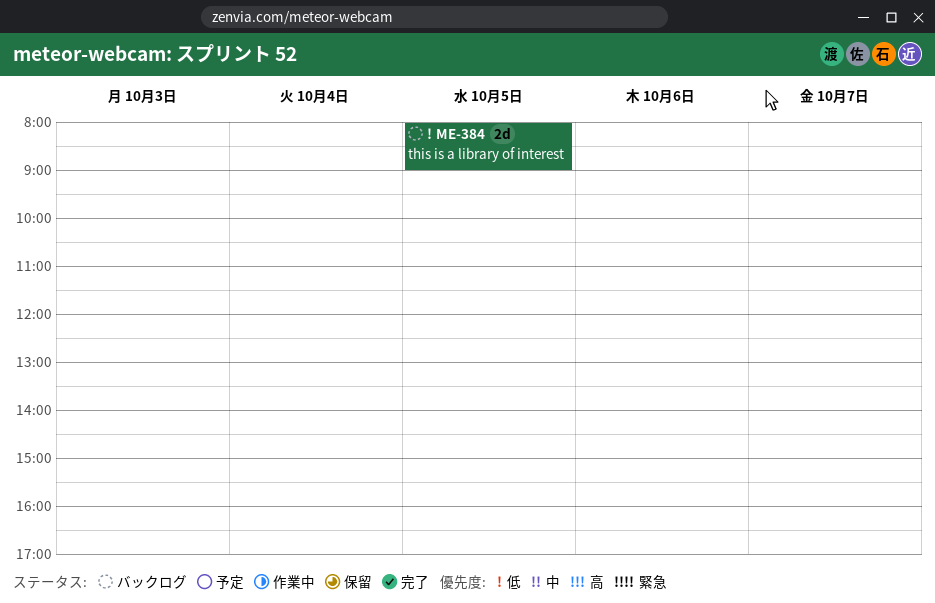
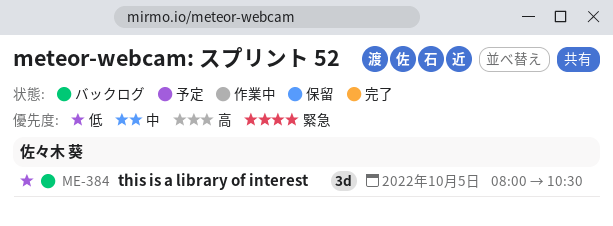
ME-384, estimate: 2d -> 3d
ME-384, ends: 09:00 -> 10:30

